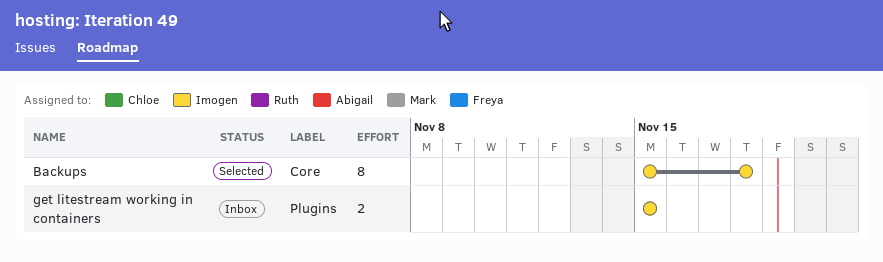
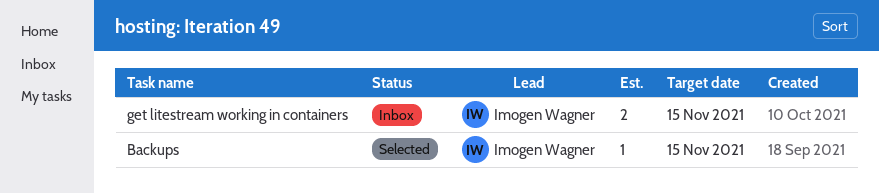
Backups, estimate: 8 -> 1
Backups, due: Nov 18 -> Nov 15

